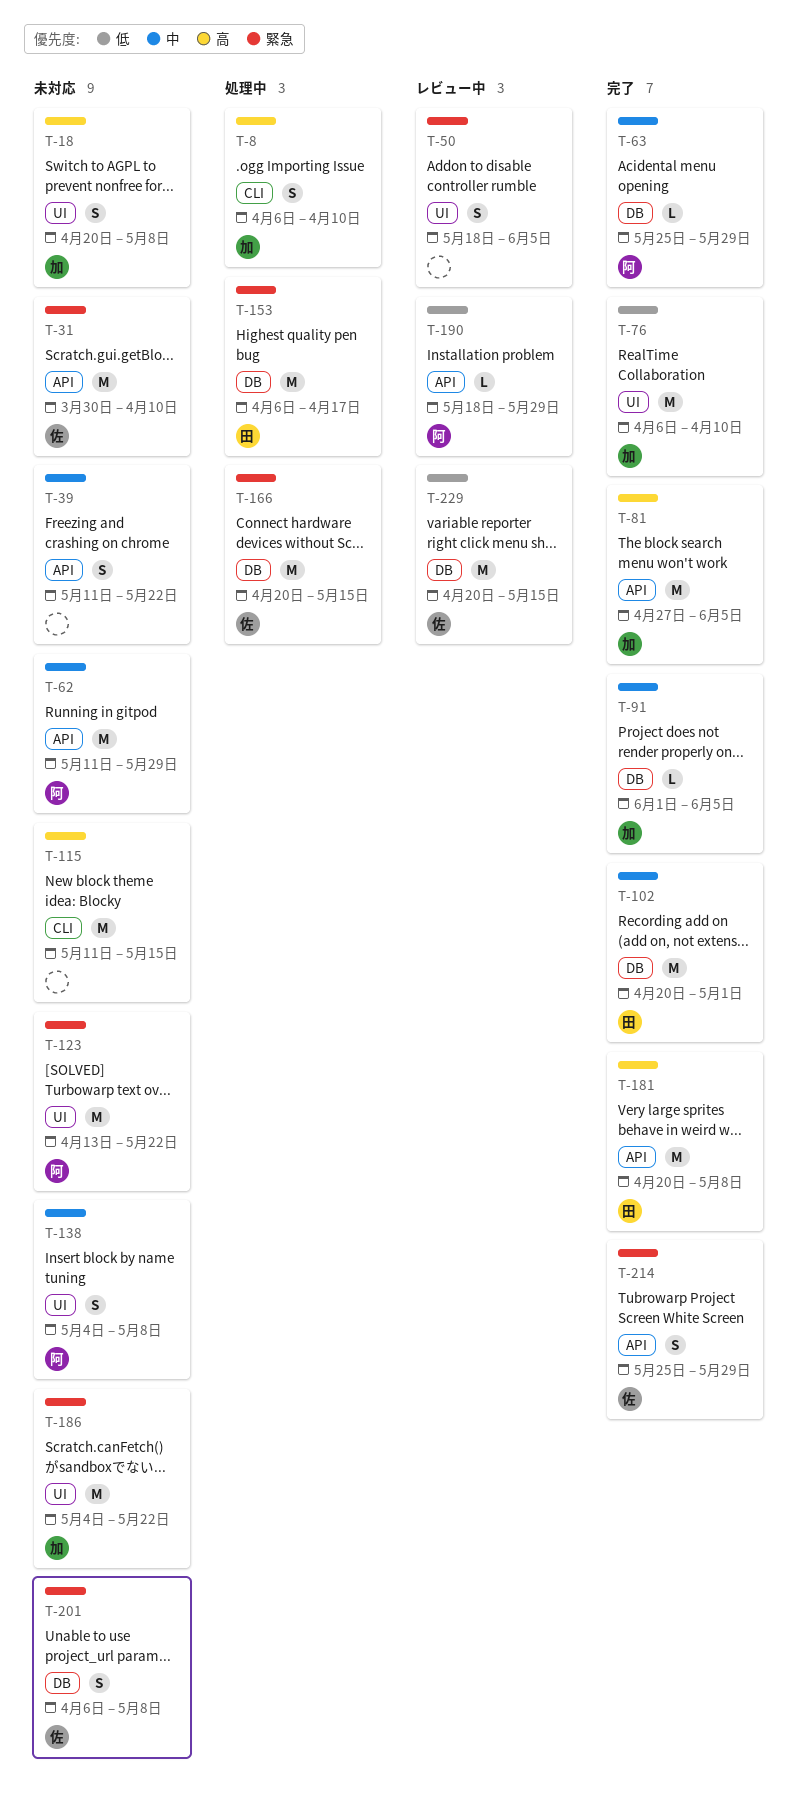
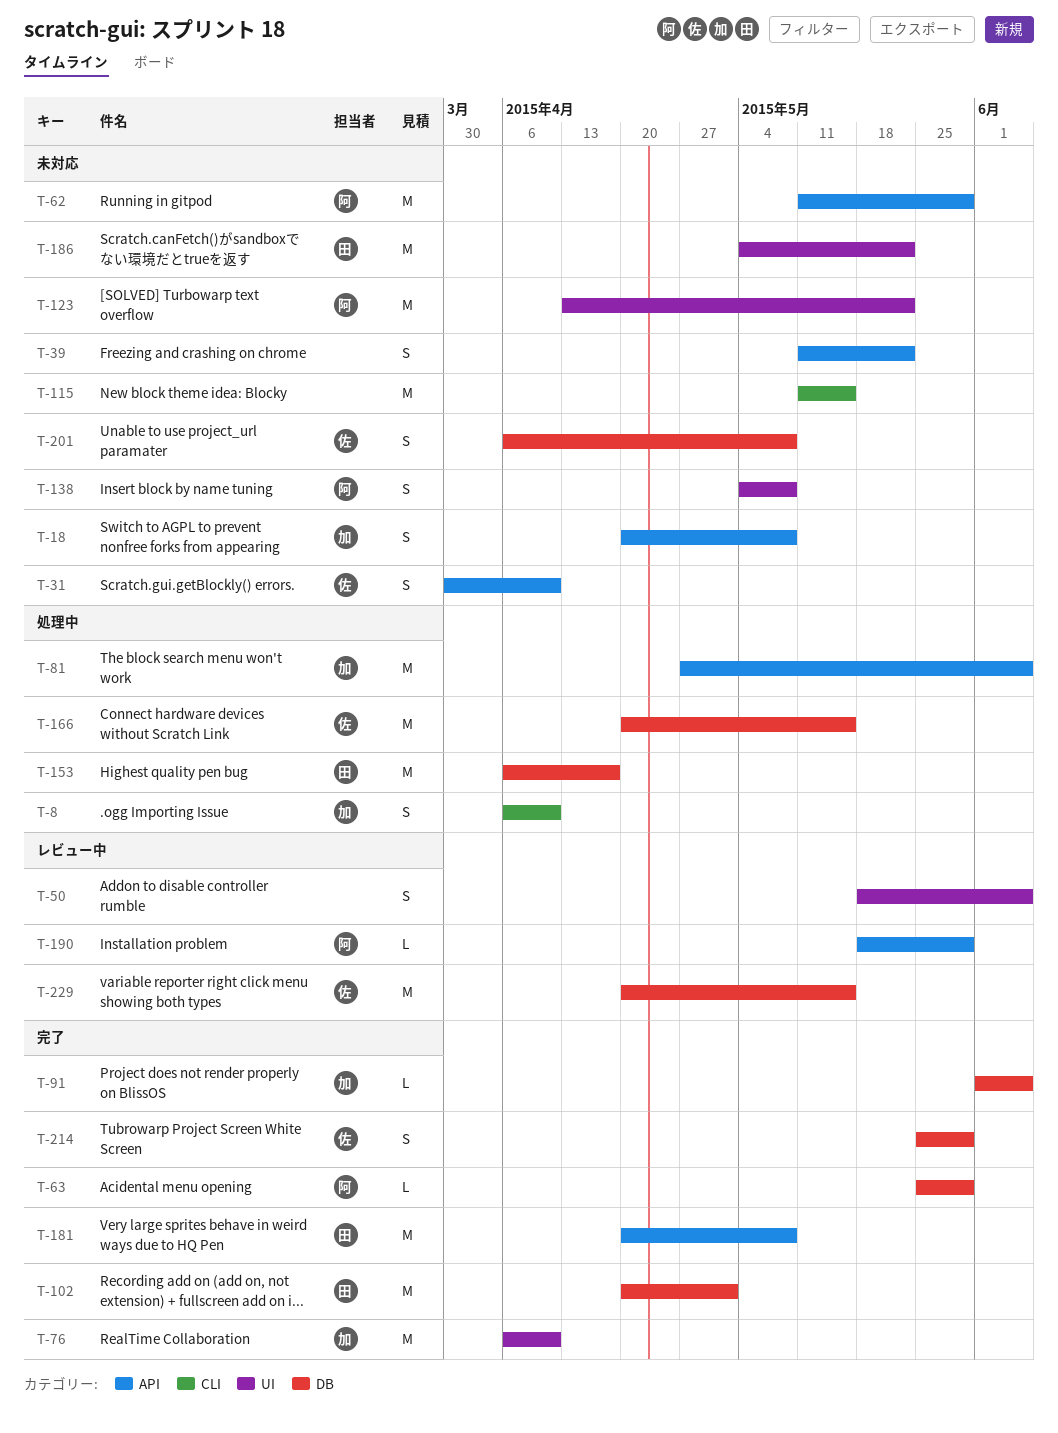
T-18, label: UI -> API
T-31, estimate: M -> S
T-81, status: 完了 -> 処理中
T-186, owner: 加 -> 田
T-214, label: API -> DB

